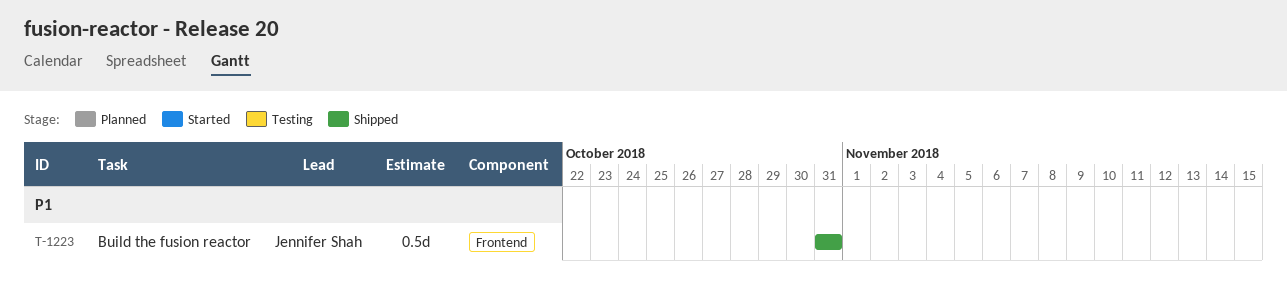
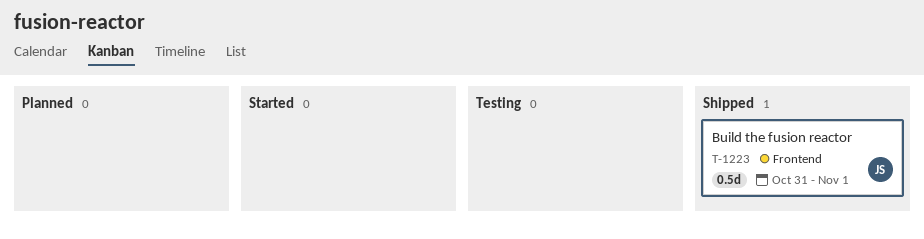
T-1223, due: Oct 31 -> Nov 1

